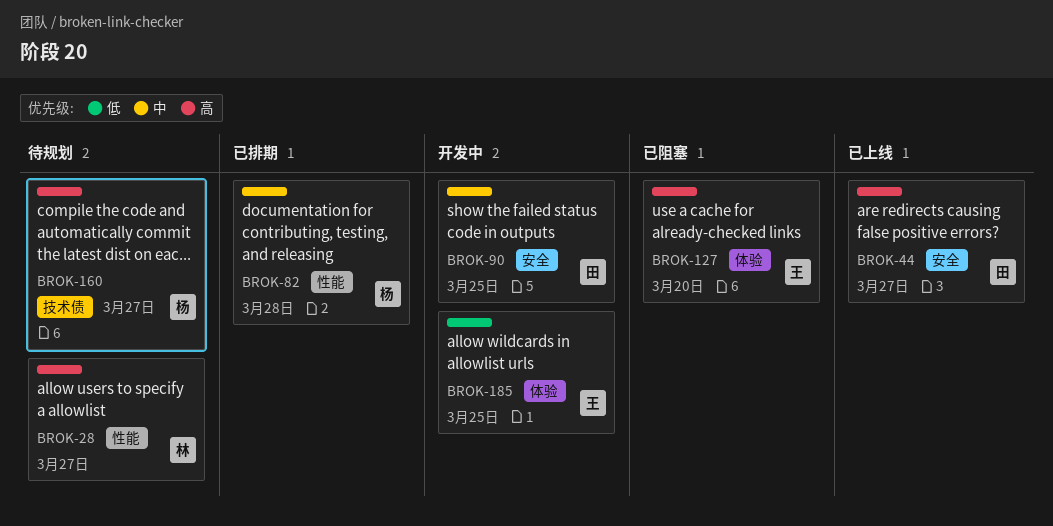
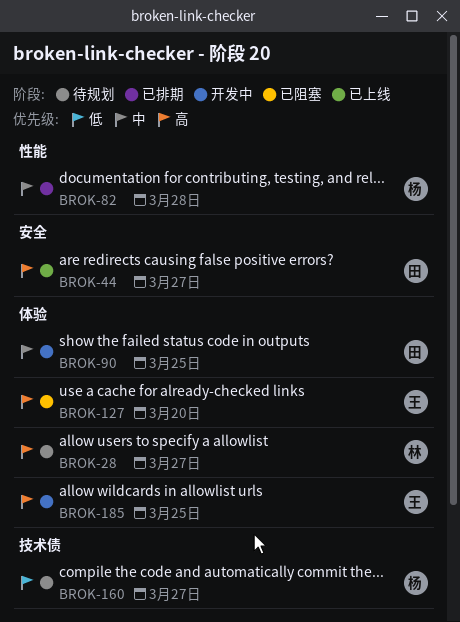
BROK-28, label: 性能 -> 体验
BROK-90, label: 安全 -> 体验
BROK-160, priority: 高 -> 低
BROK-185, priority: 低 -> 高

